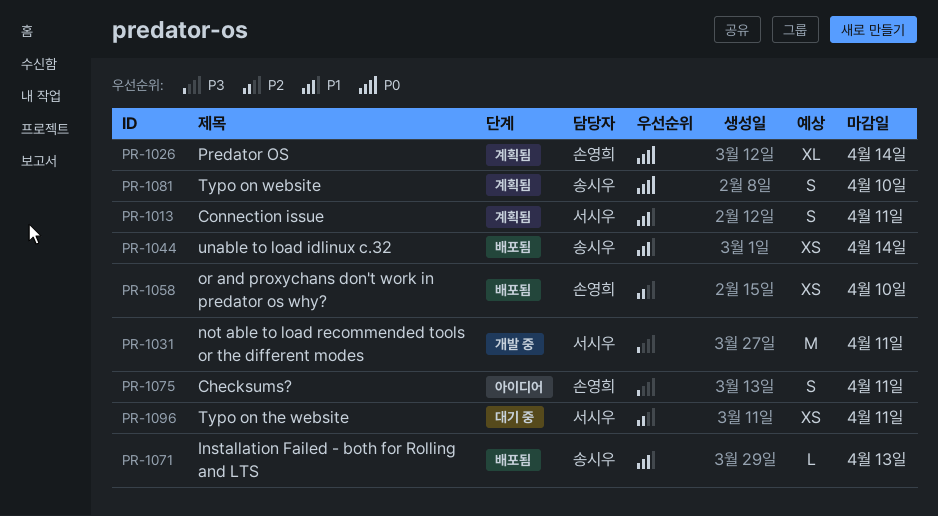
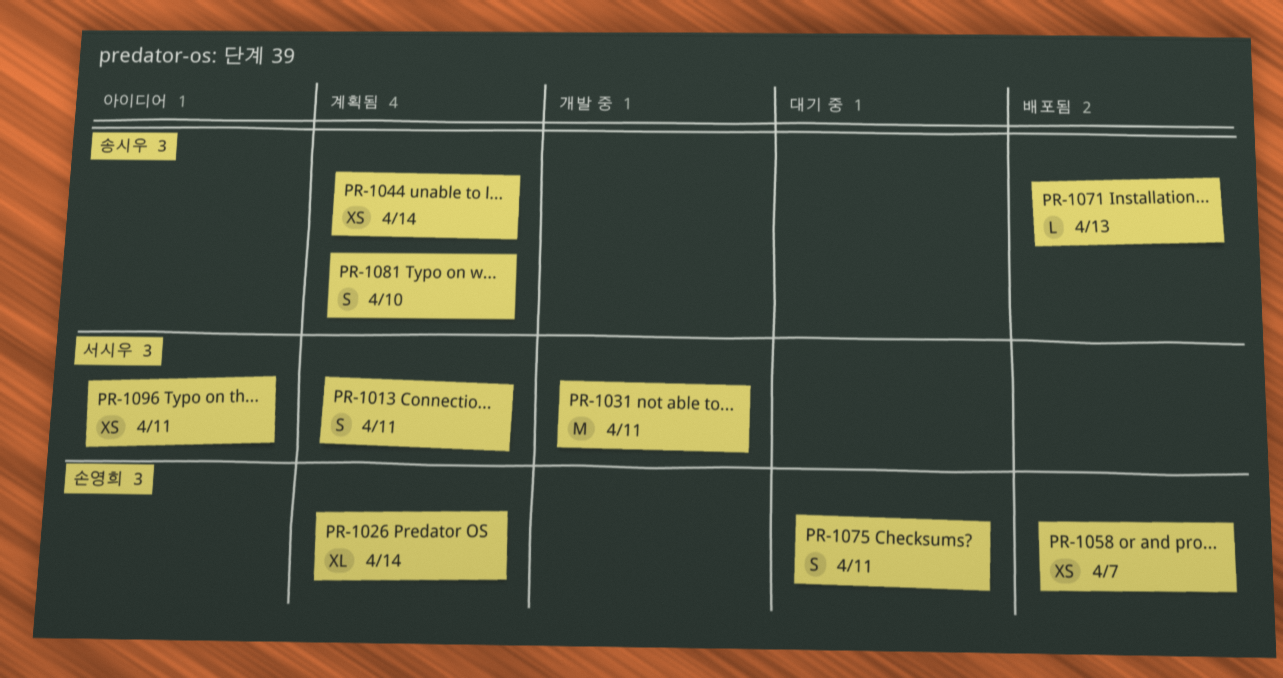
PR-1044, status: 배포됨 -> 계획됨
PR-1058, due: Apr 10 -> Apr 7
PR-1075, status: 아이디어 -> 대기 중
PR-1096, status: 대기 중 -> 아이디어

